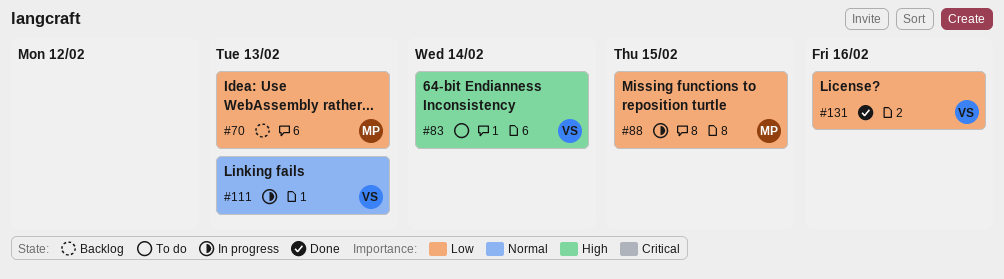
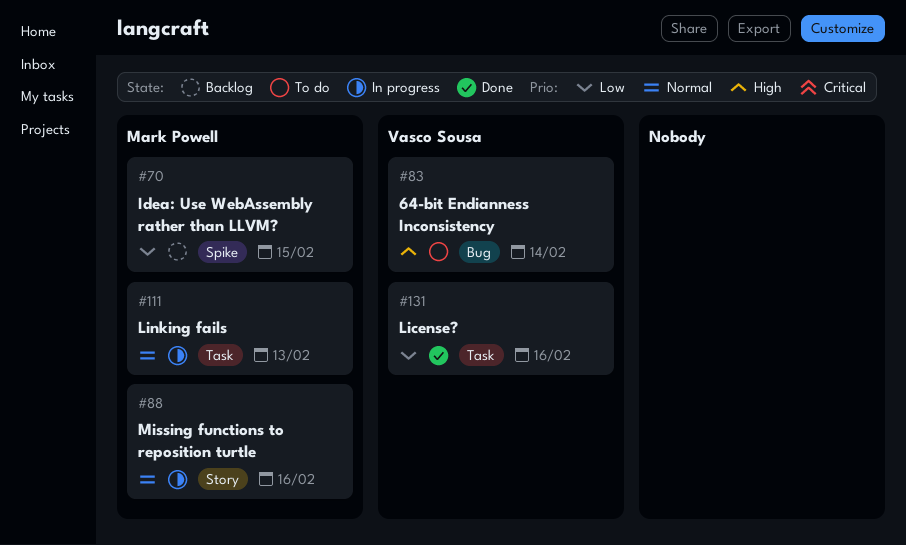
#70, due: Feb 13 -> Feb 15
#88, priority: Low -> Normal
#88, due: Feb 15 -> Feb 16
#111, owner: Vasco Sousa -> Mark Powell

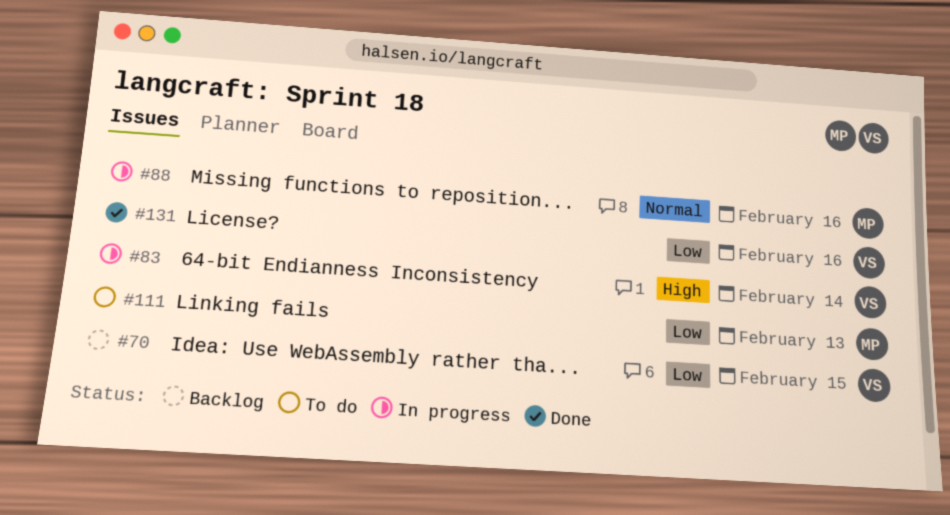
#70, owner: Mark Powell -> Vasco Sousa
#83, status: To do -> In progress
#111, status: In progress -> To do
#111, priority: Normal -> Low

